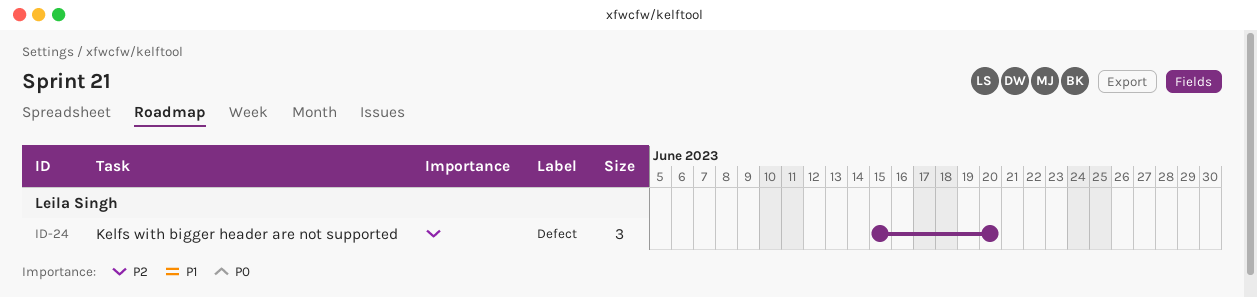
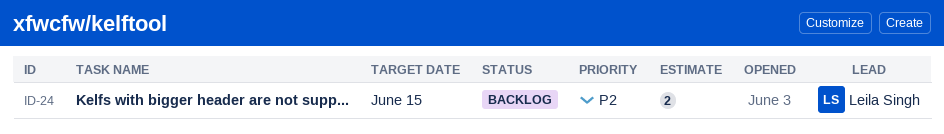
ID-24, estimate: 3 -> 2
ID-24, due: Jun 20 -> Jun 15

